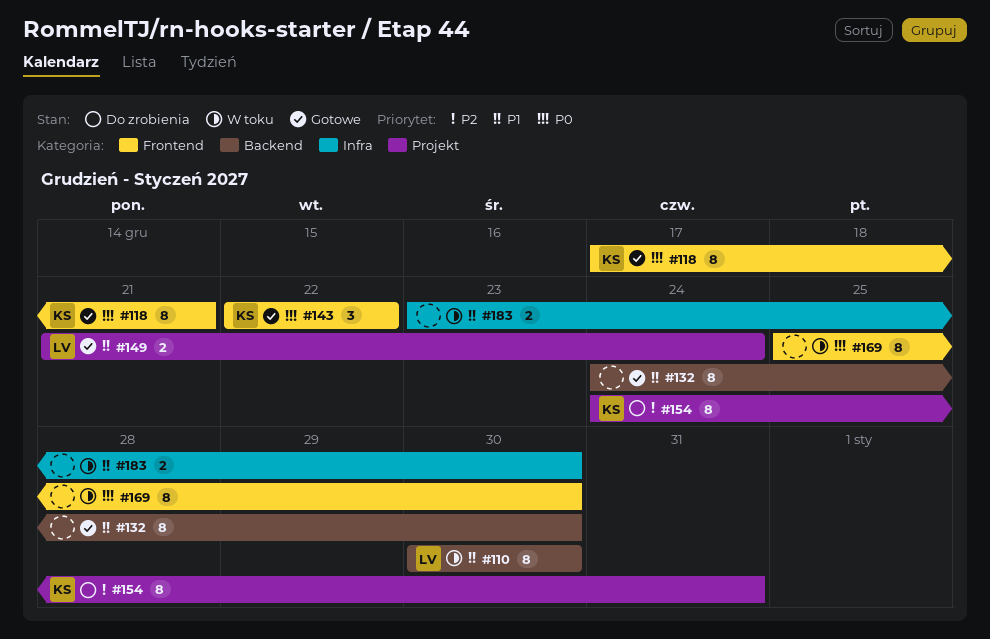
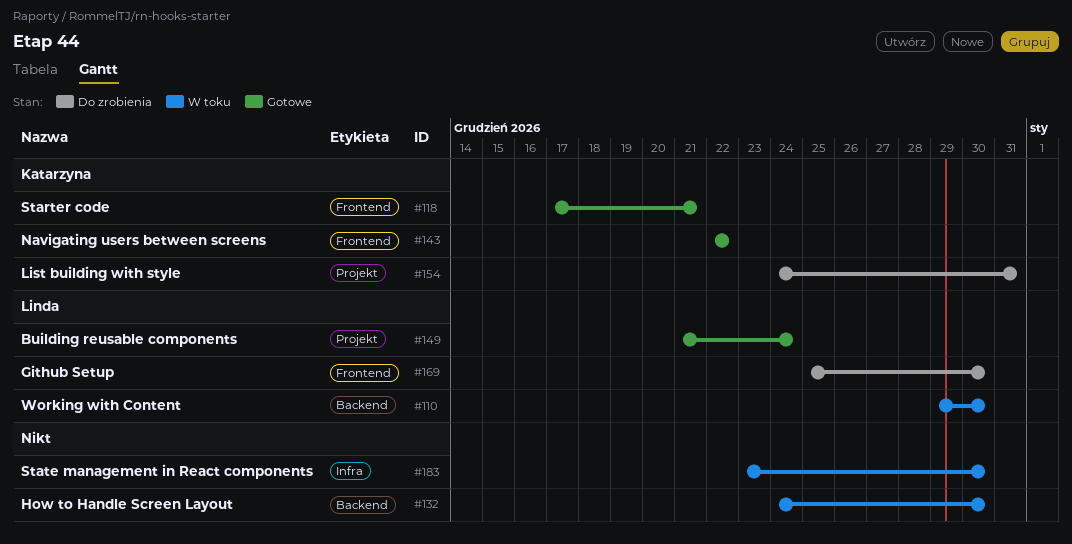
#110, start: Dec 30 -> Dec 29
#132, status: Gotowe -> W toku
#169, status: W toku -> Do zrobienia
#169, owner: none -> Linda

